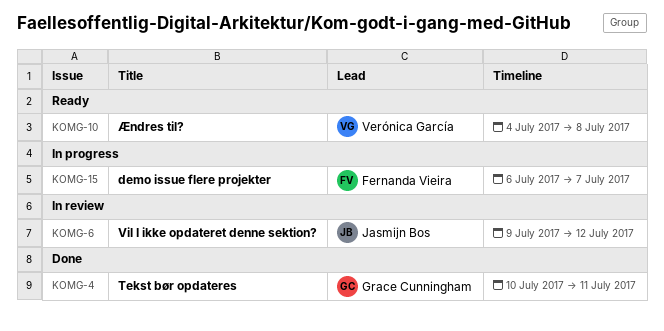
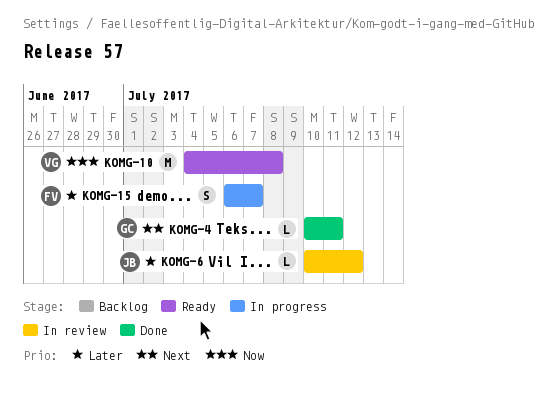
KOMG-6, start: Jul 9 -> Jul 10

